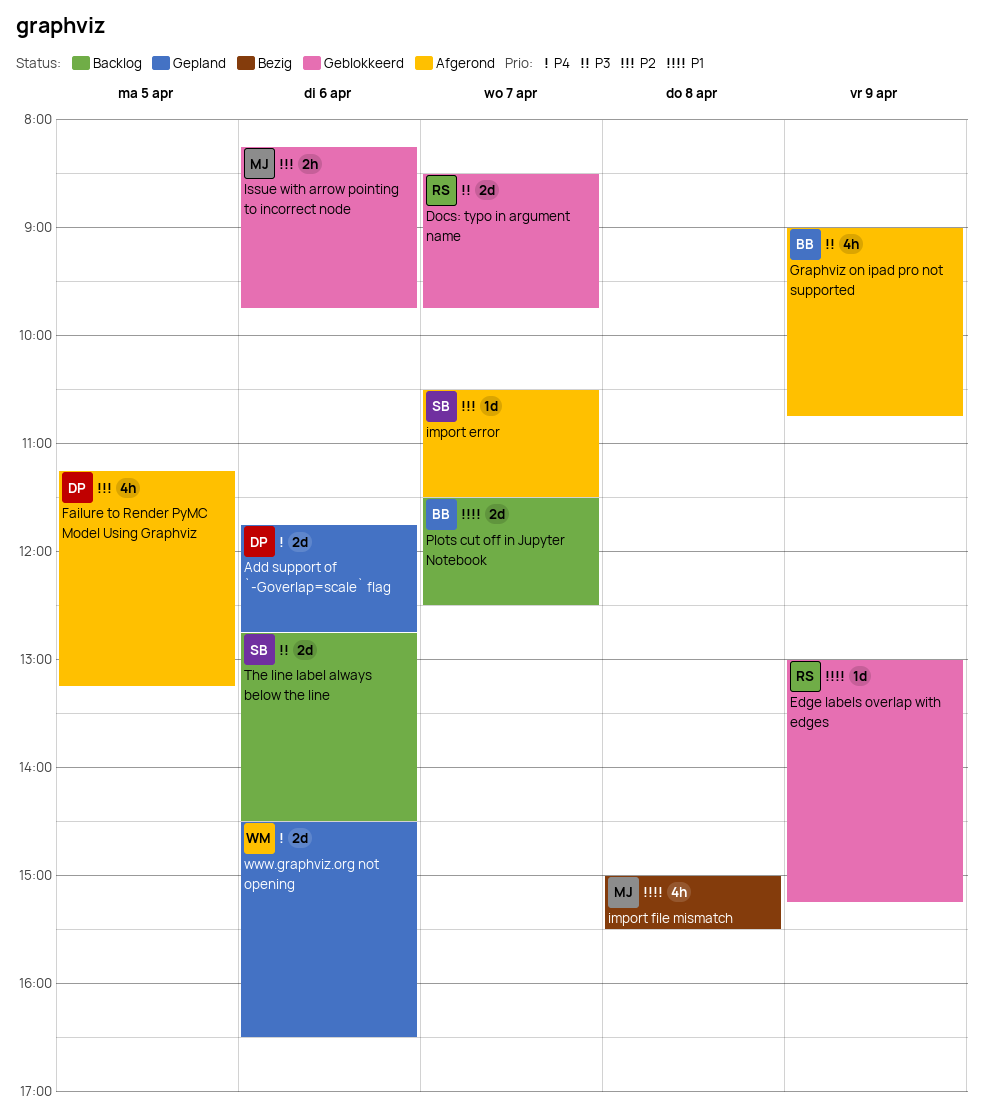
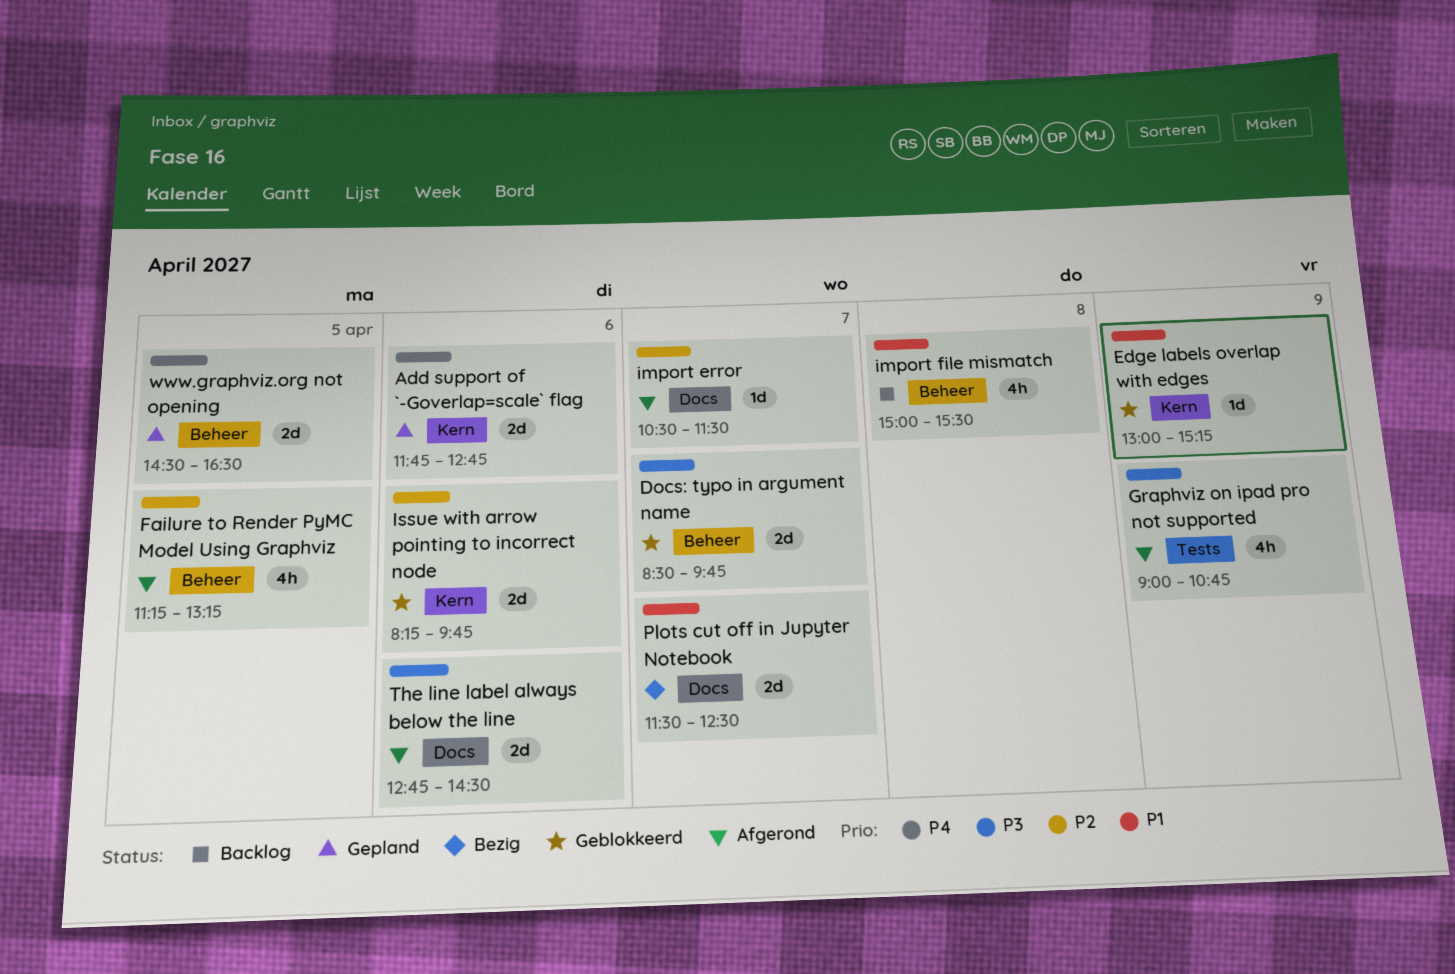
import file mismatch, status: Bezig -> Backlog
Issue with arrow pointing to incorrect node, estimate: 2h -> 2d
Plots cut off in Jupyter Notebook, status: Backlog -> Bezig
The line label always below the line, status: Backlog -> Afgerond
www.graphviz.org not opening, day: Apr 6 -> Apr 5

